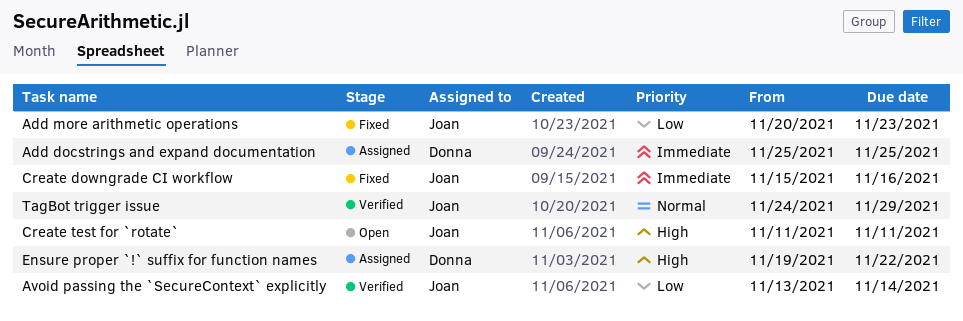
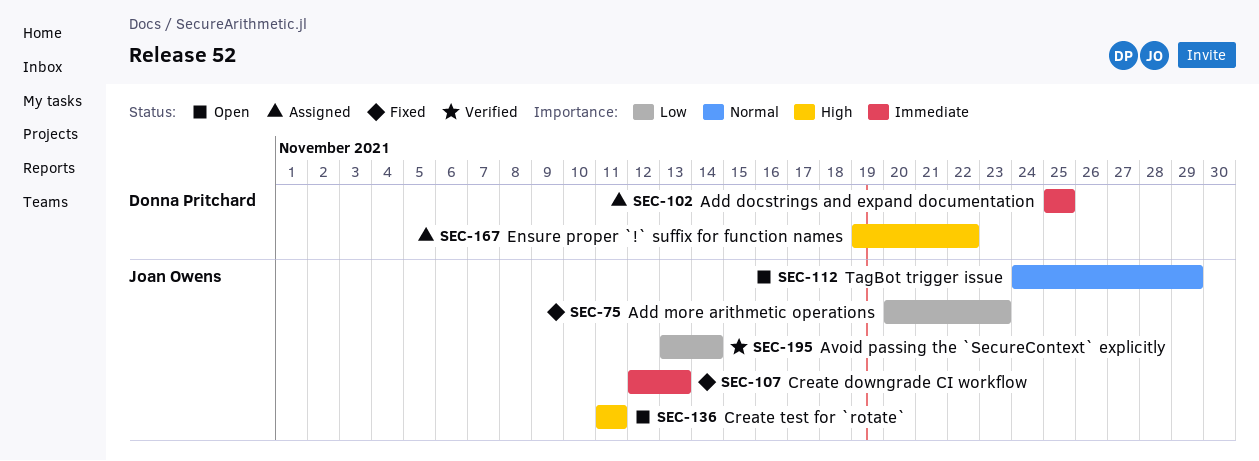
Create downgrade CI workflow, start: Nov 15 -> Nov 12
Create downgrade CI workflow, due: Nov 16 -> Nov 13
TagBot trigger issue, status: Verified -> Open

